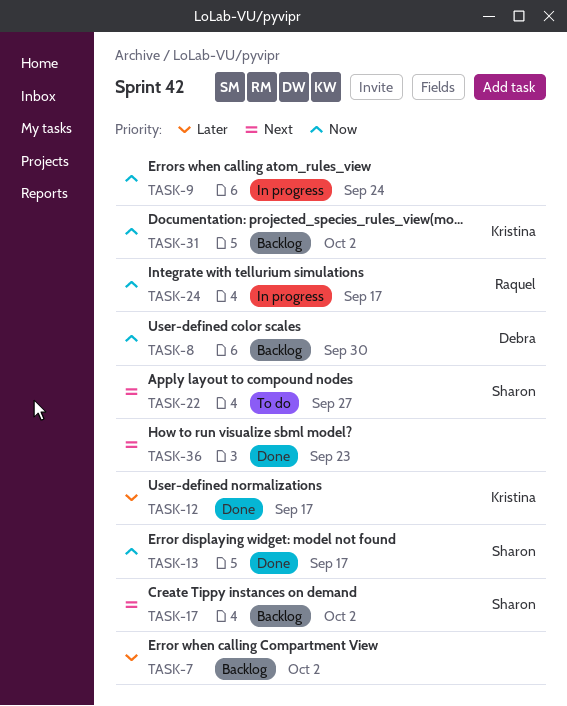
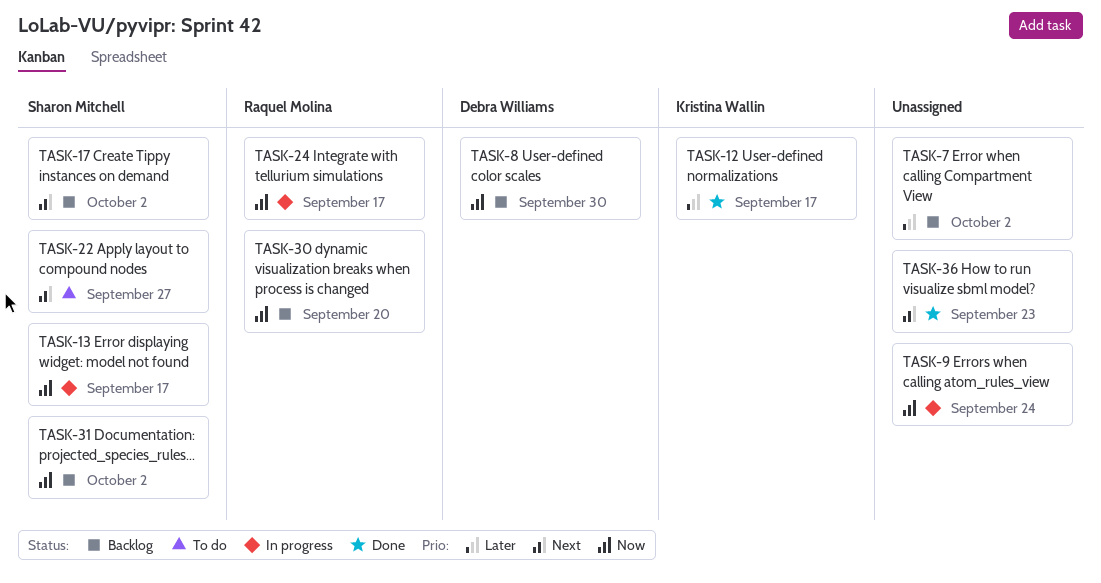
TASK-13, status: Done -> In progress
TASK-30: none -> present
TASK-31, owner: Kristina Wallin -> Sharon Mitchell

